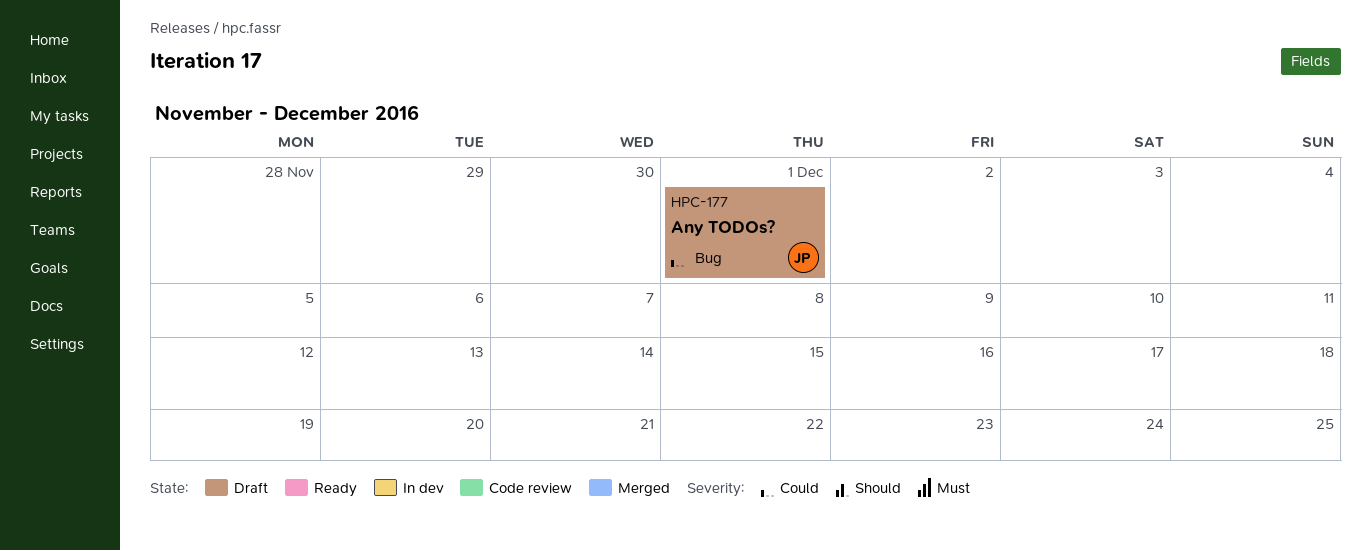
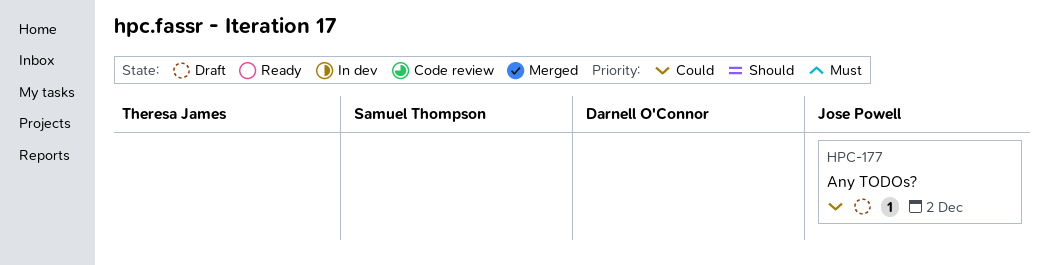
HPC-177, due: Dec 1 -> Dec 2

